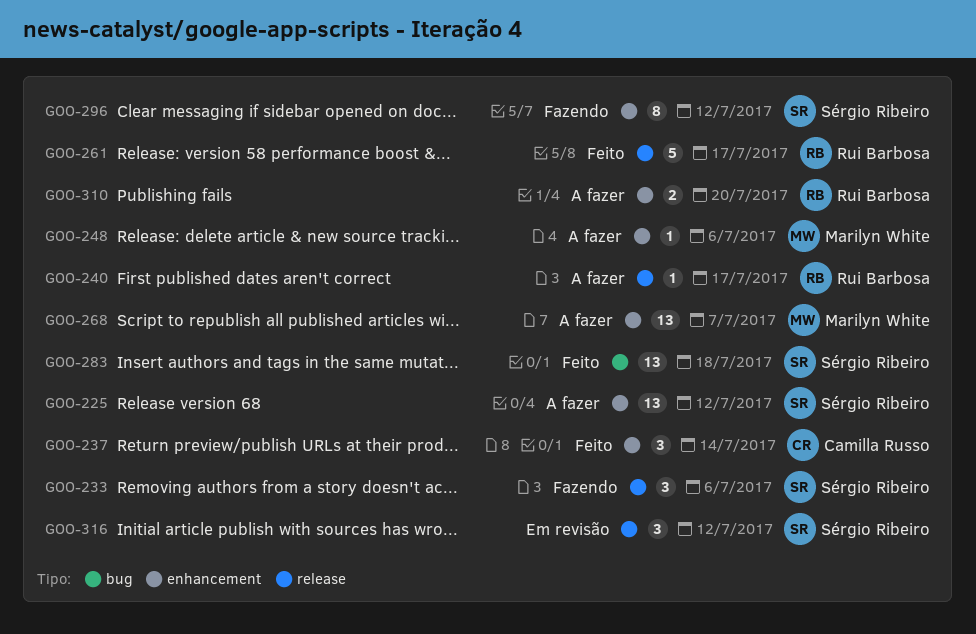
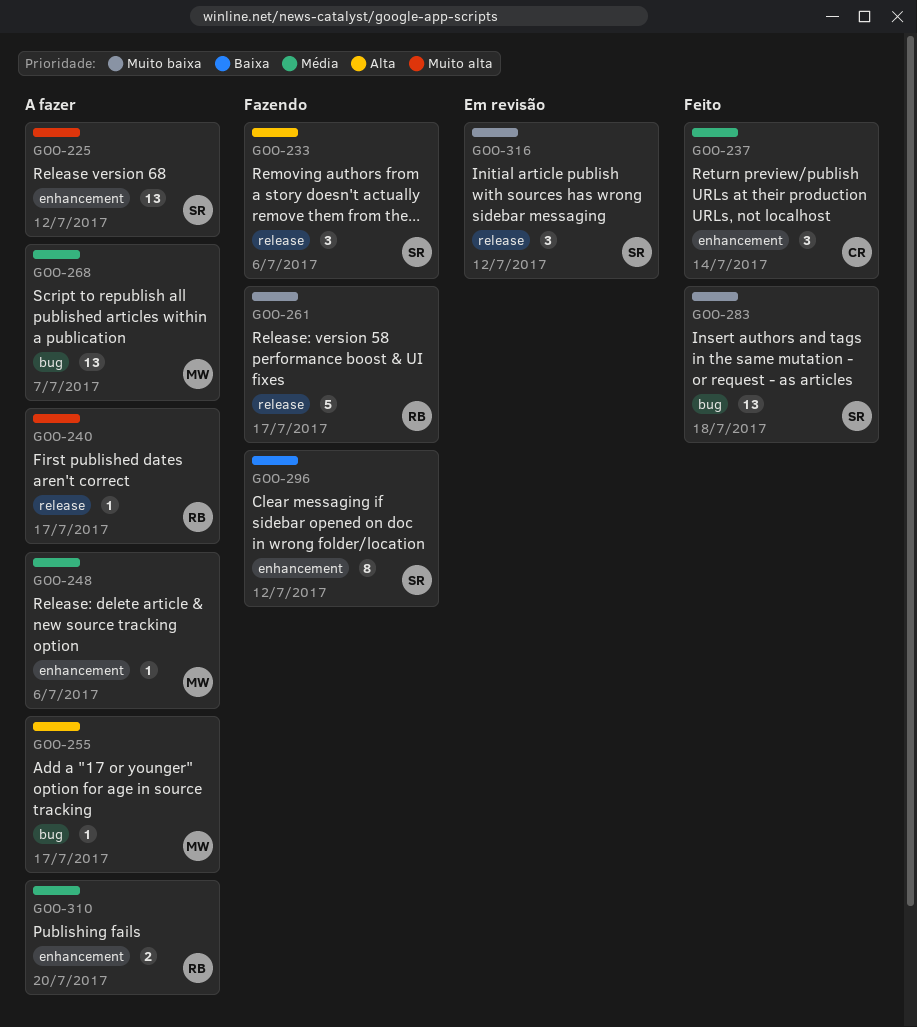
GOO-255: none -> present
GOO-261, status: Feito -> Fazendo
GOO-268, label: enhancement -> bug

